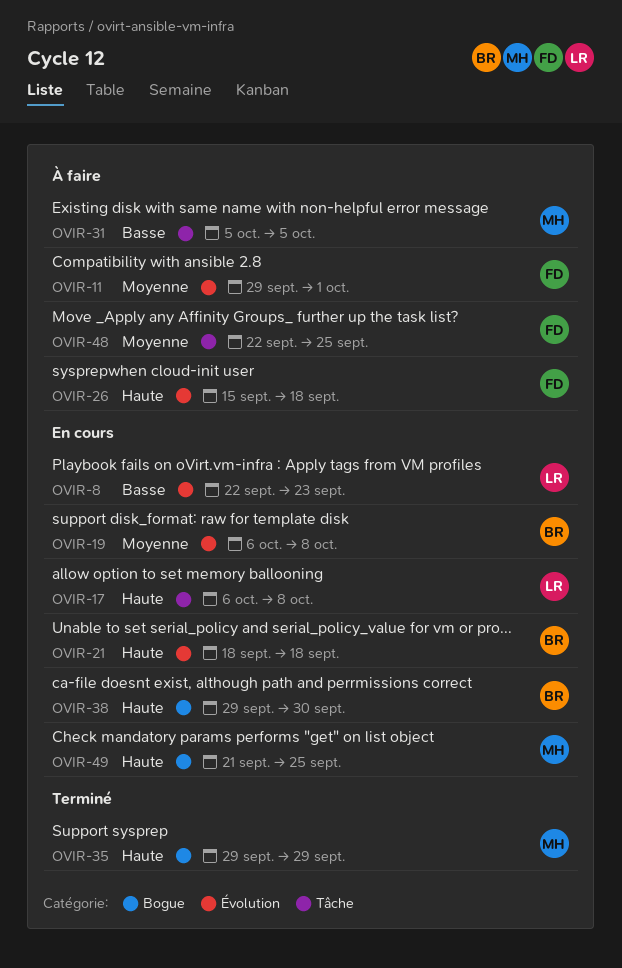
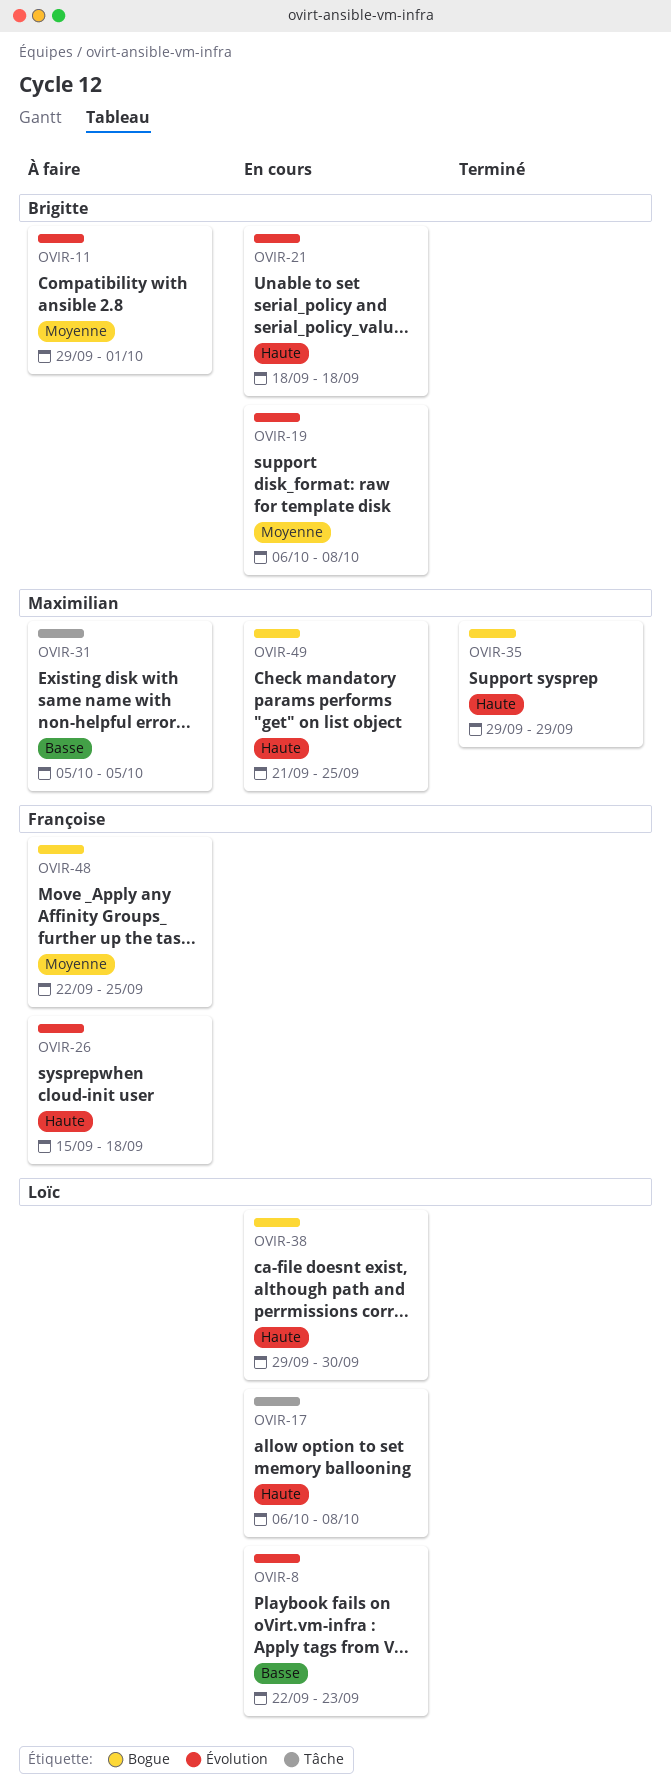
OVIR-11, owner: Françoise -> Brigitte
OVIR-38, owner: Brigitte -> Loïc
OVIR-48, label: Tâche -> Bogue

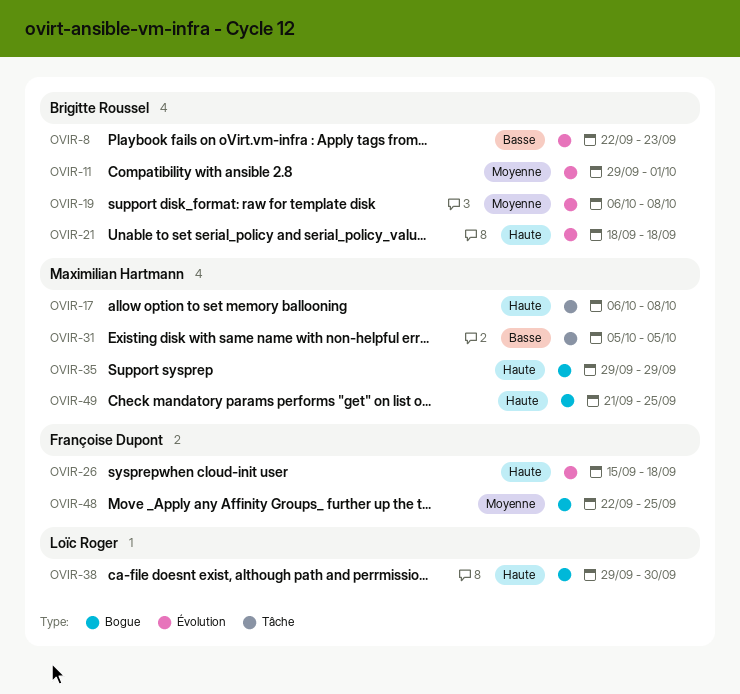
OVIR-8, owner: Loïc Roger -> Brigitte Roussel
OVIR-17, owner: Loïc Roger -> Maximilian Hartmann

